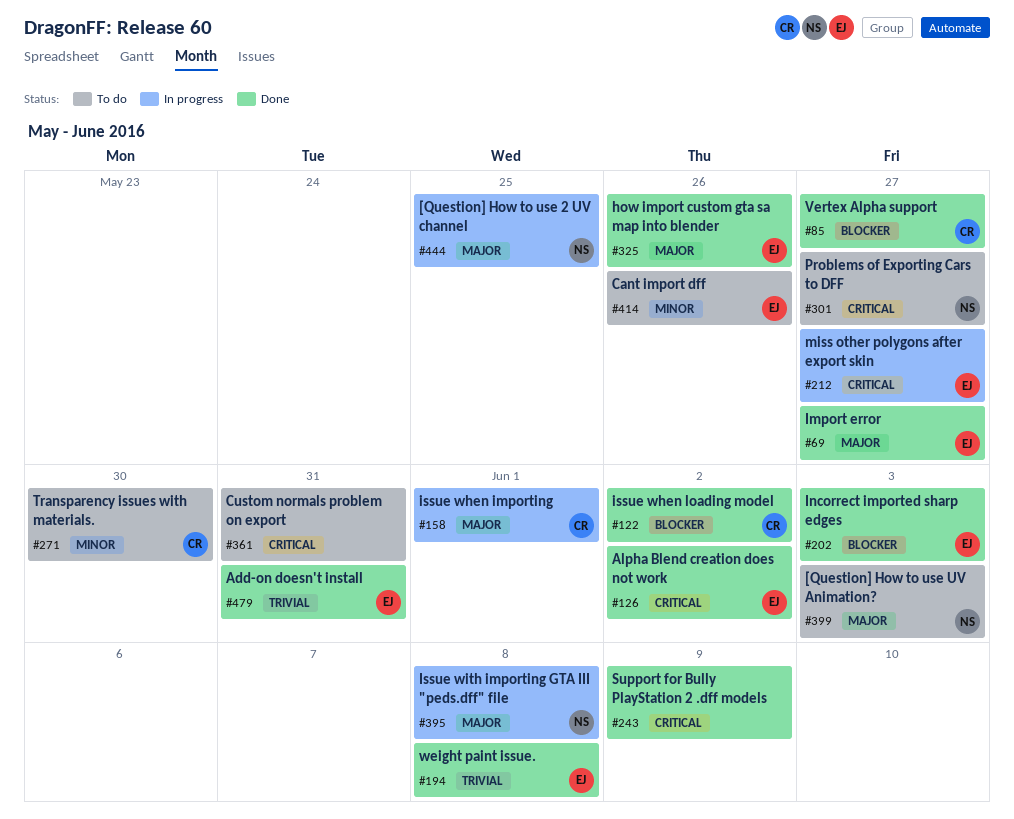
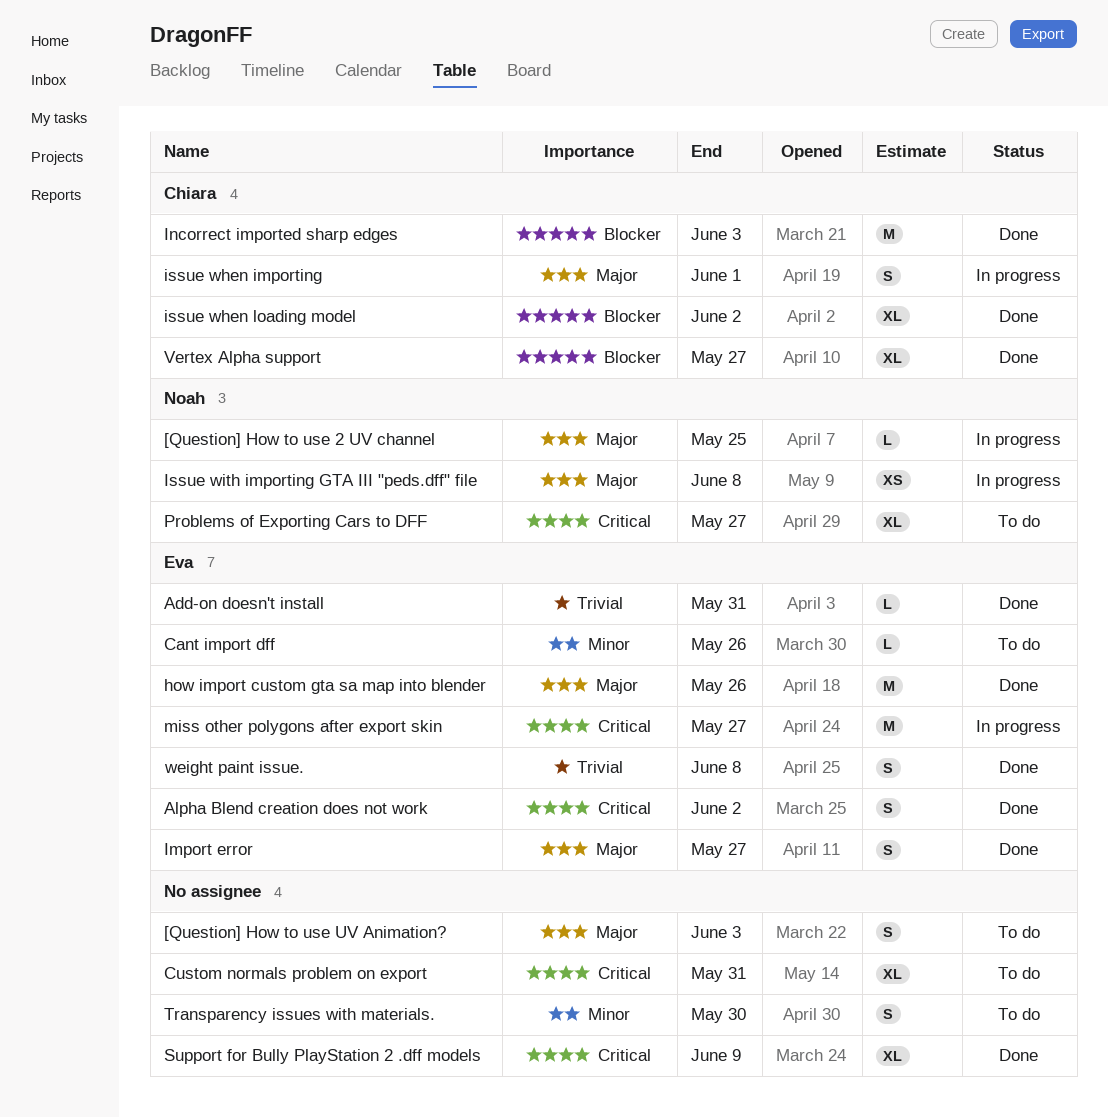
[Question] How to use UV Animation?, owner: Noah -> none
Incorrect imported sharp edges, owner: Eva -> Chiara
Transparency issues with materials., owner: Chiara -> none

